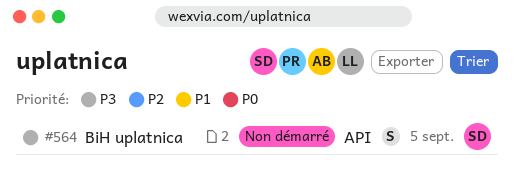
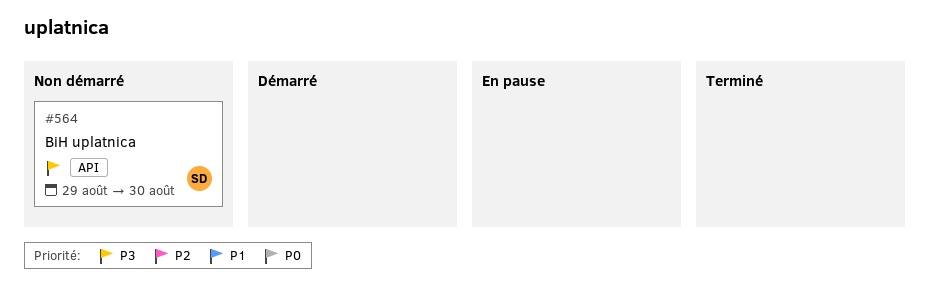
#564, due: Sep 5 -> Aug 30

